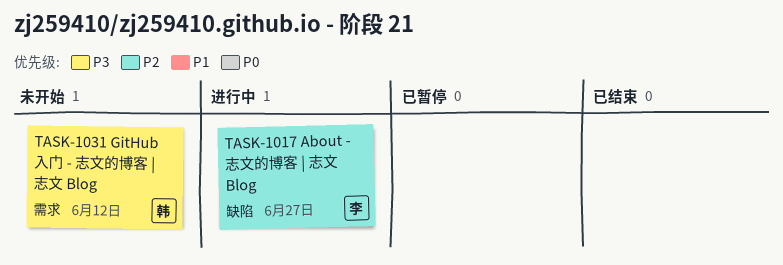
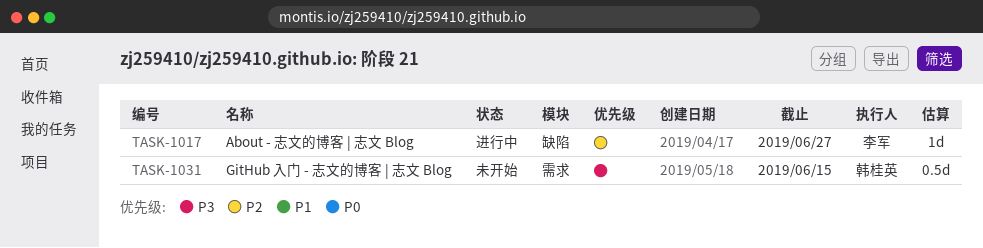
TASK-1031, due: Jun 12 -> Jun 15

